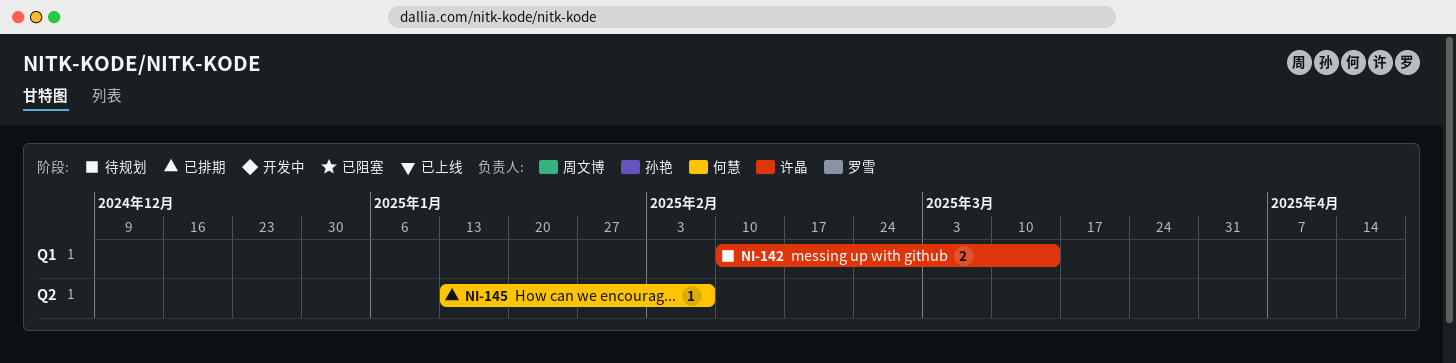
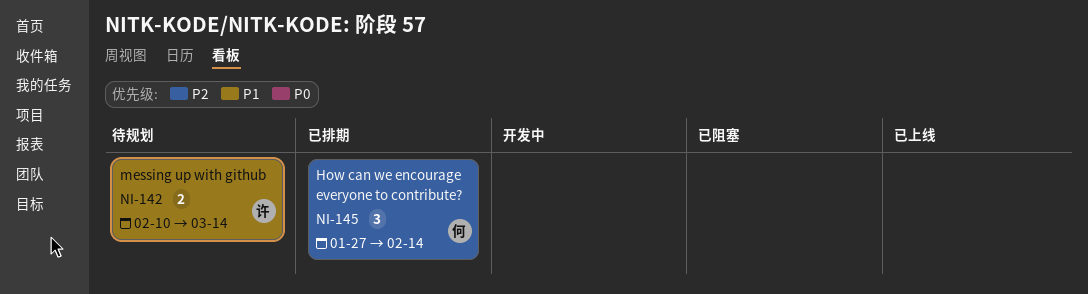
NI-145, estimate: 1 -> 3
NI-145, start: Jan 13 -> Jan 27
NI-145, due: Feb 7 -> Feb 14

